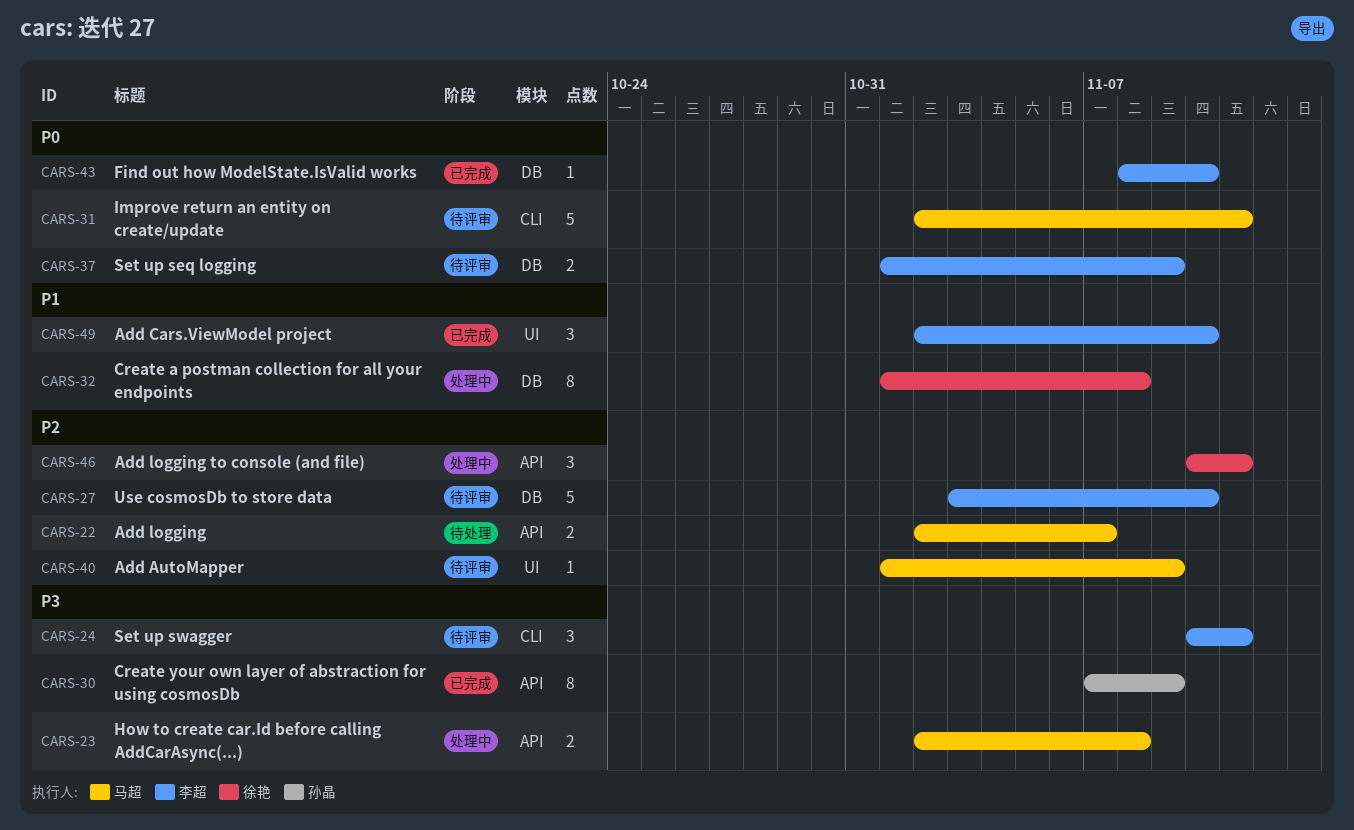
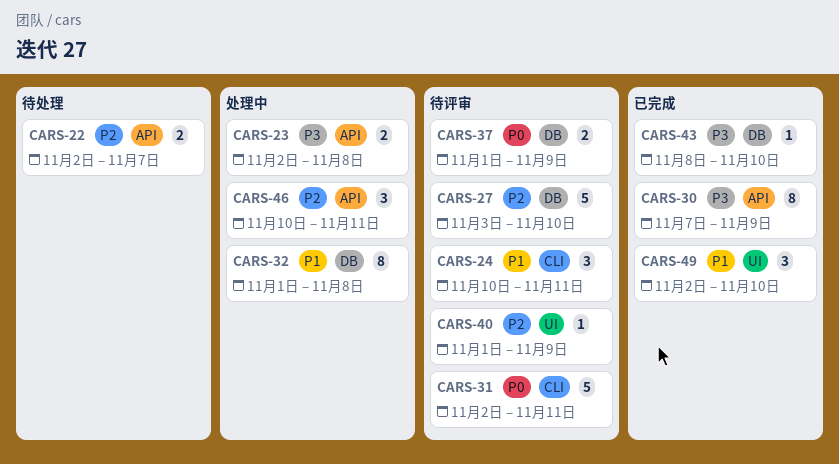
CARS-24, priority: P3 -> P1
CARS-43, priority: P0 -> P3

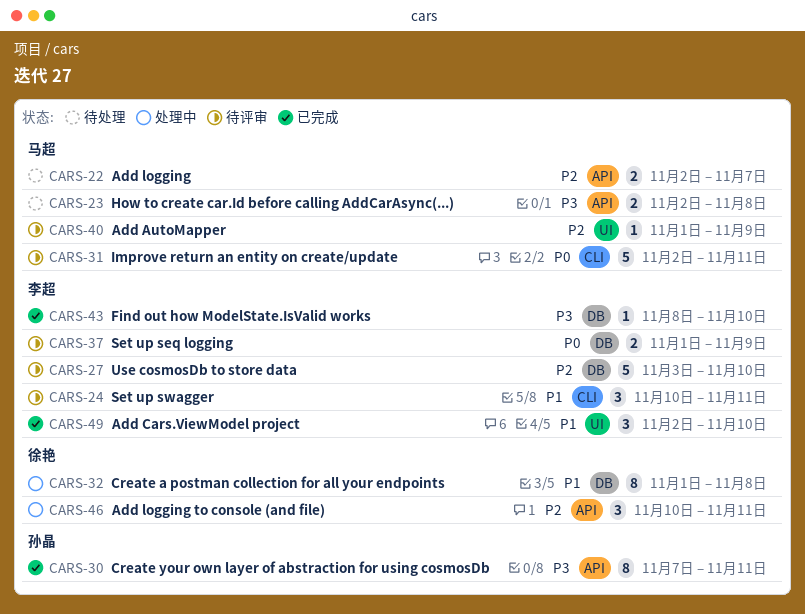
CARS-23, status: 处理中 -> 待处理
CARS-30, due: Nov 9 -> Nov 11

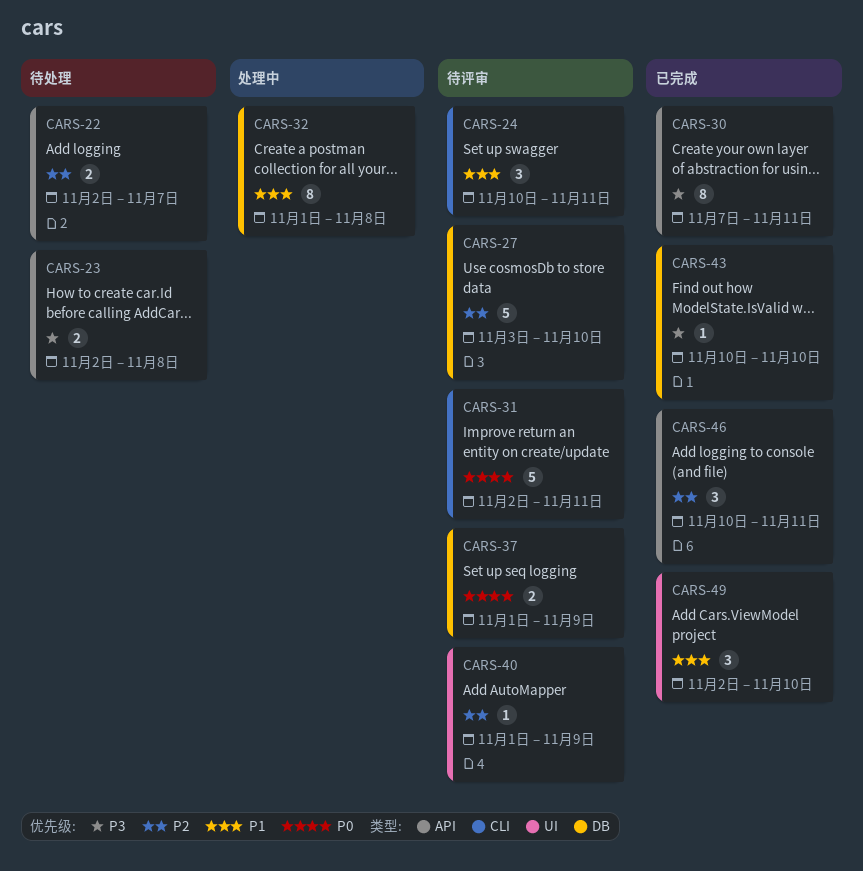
CARS-43, start: Nov 8 -> Nov 10
CARS-46, status: 处理中 -> 已完成

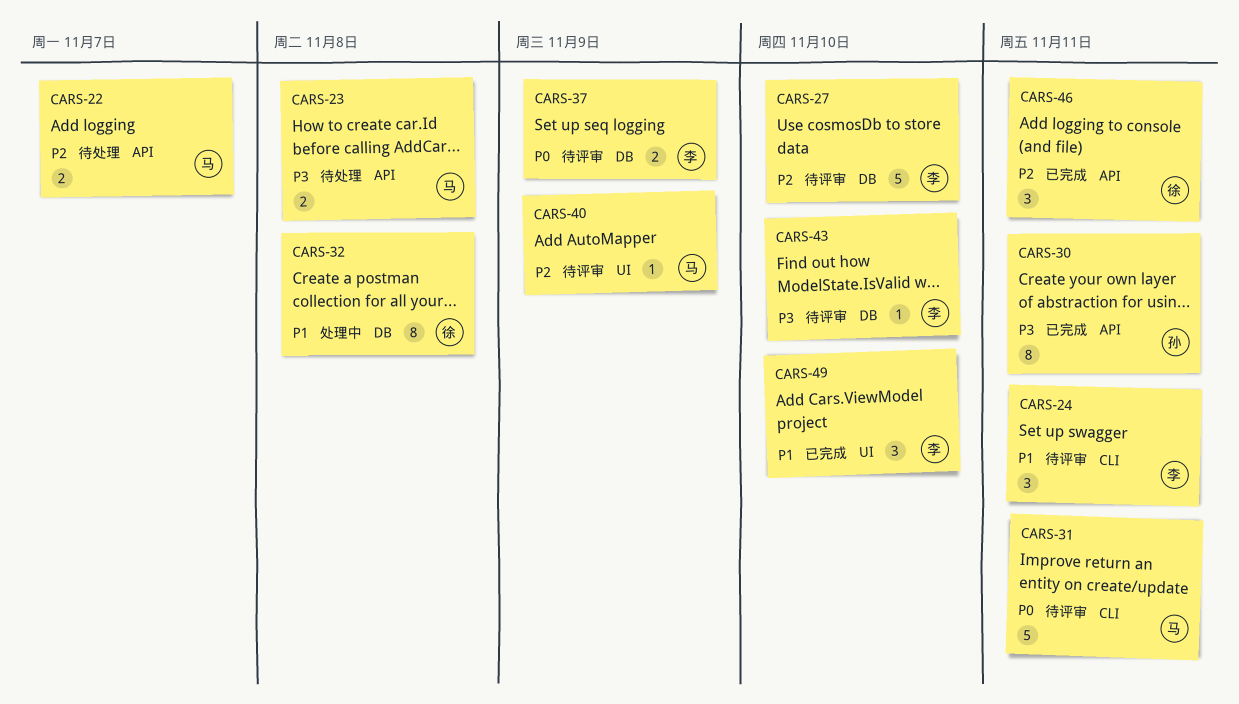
CARS-43, status: 已完成 -> 待评审

